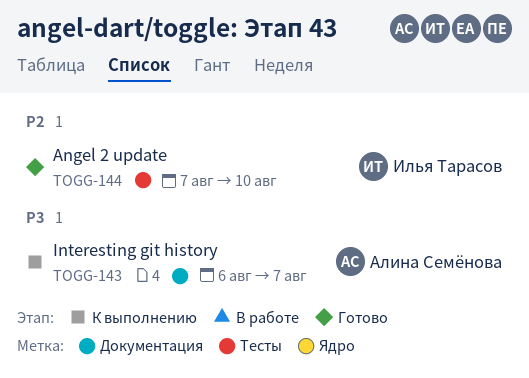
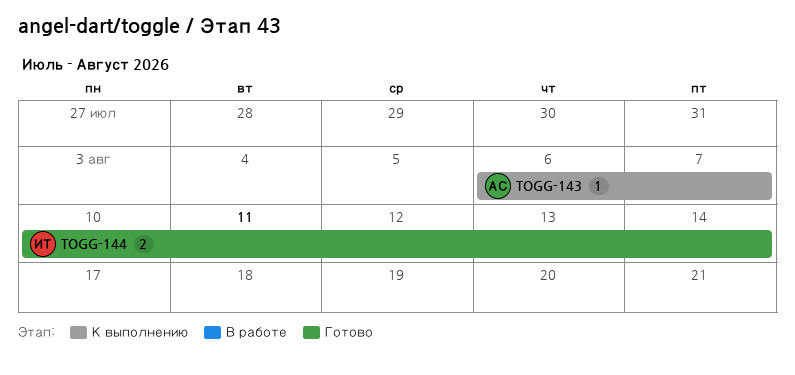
TOGG-144, start: Aug 7 -> Aug 10
TOGG-144, due: Aug 10 -> Aug 14

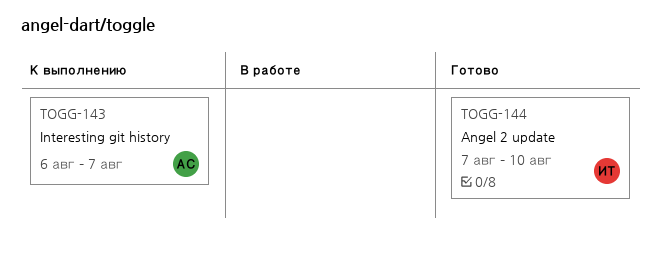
TOGG-144, start: Aug 10 -> Aug 7
TOGG-144, due: Aug 14 -> Aug 10

